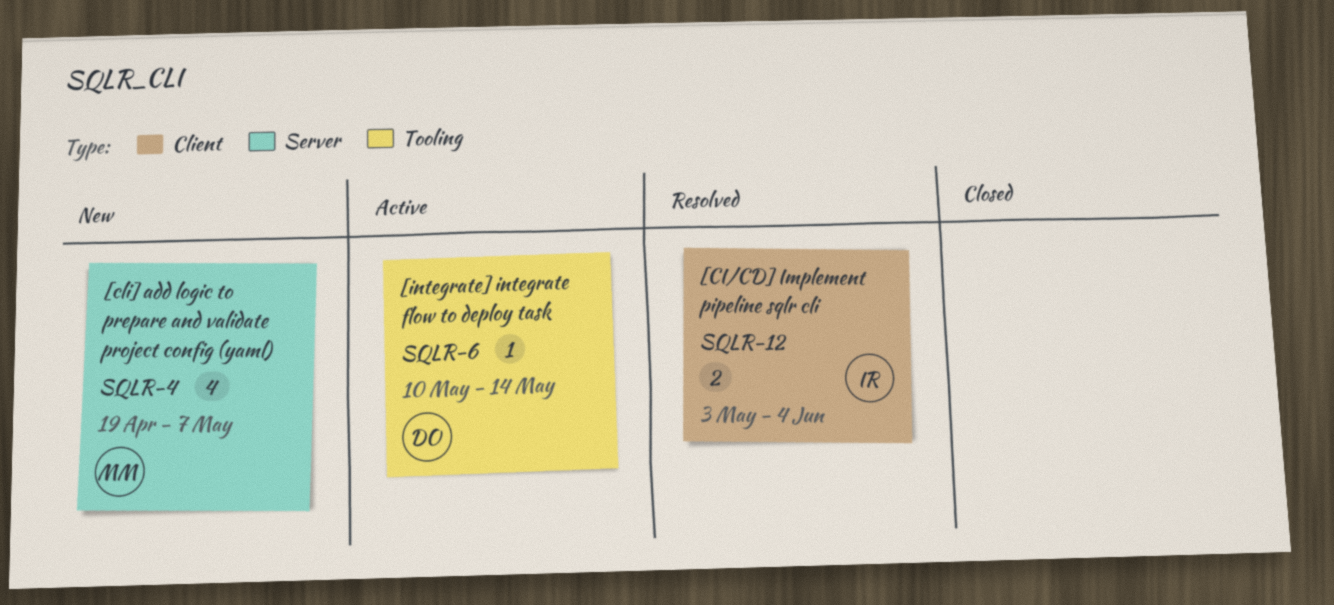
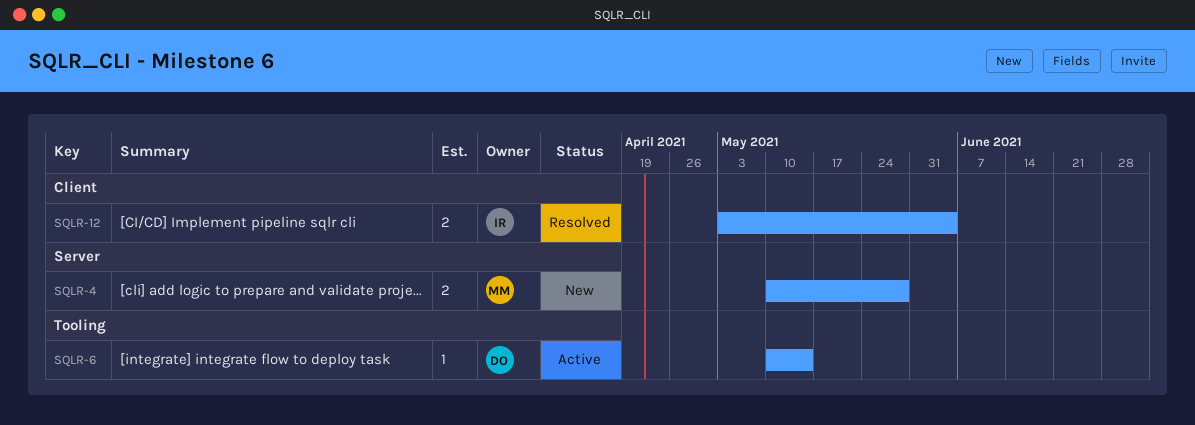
SQLR-4, estimate: 4 -> 2
SQLR-4, start: Apr 19 -> May 10
SQLR-4, due: May 7 -> May 28

